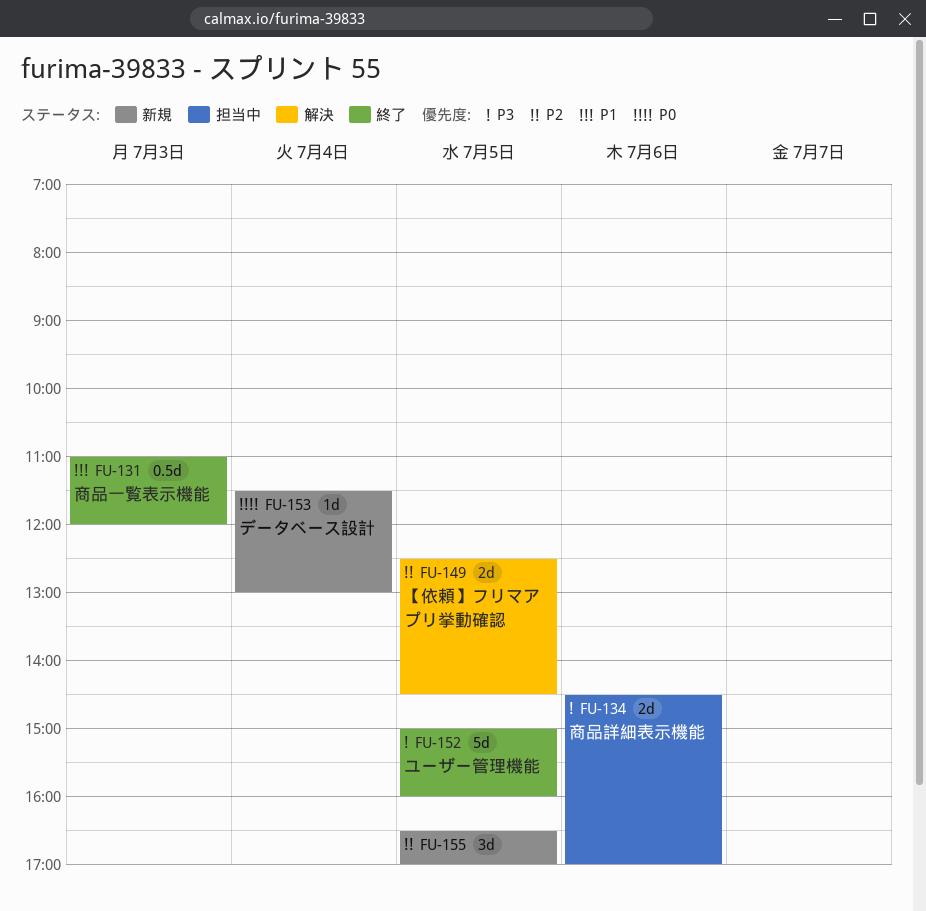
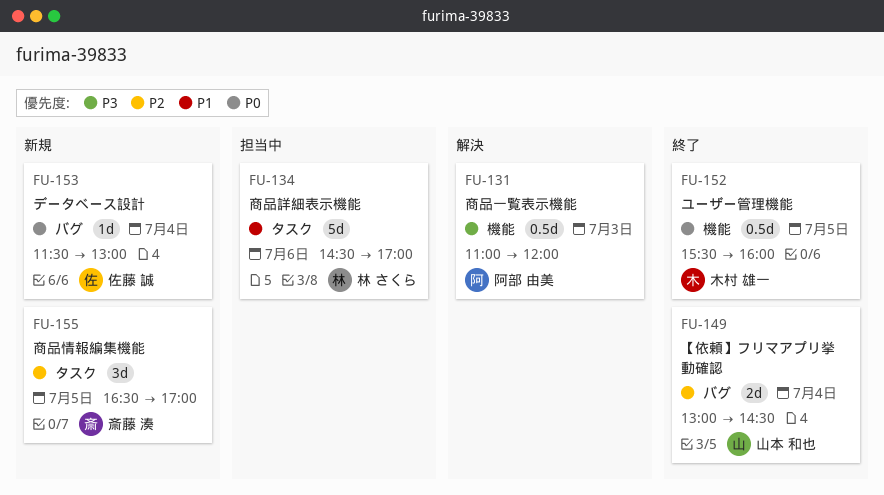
FU-131, status: 終了 -> 解決
FU-131, priority: P1 -> P3
FU-134, priority: P3 -> P1
FU-134, estimate: 2d -> 5d
FU-149, status: 解決 -> 終了
FU-149, day: Jul 5 -> Jul 4
FU-149, begins: 12:30 -> 13:00
FU-152, priority: P3 -> P0
FU-152, estimate: 5d -> 0.5d
FU-152, begins: 15:00 -> 15:30

